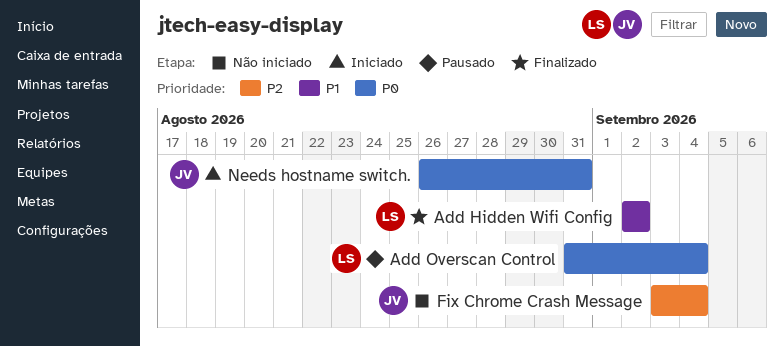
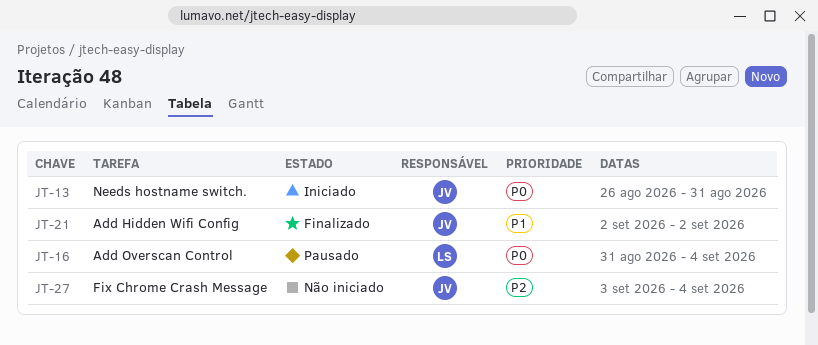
Add Hidden Wifi Config, owner: LS -> JV

